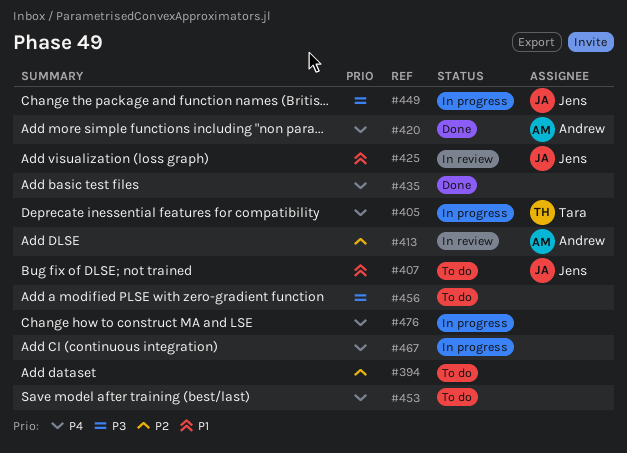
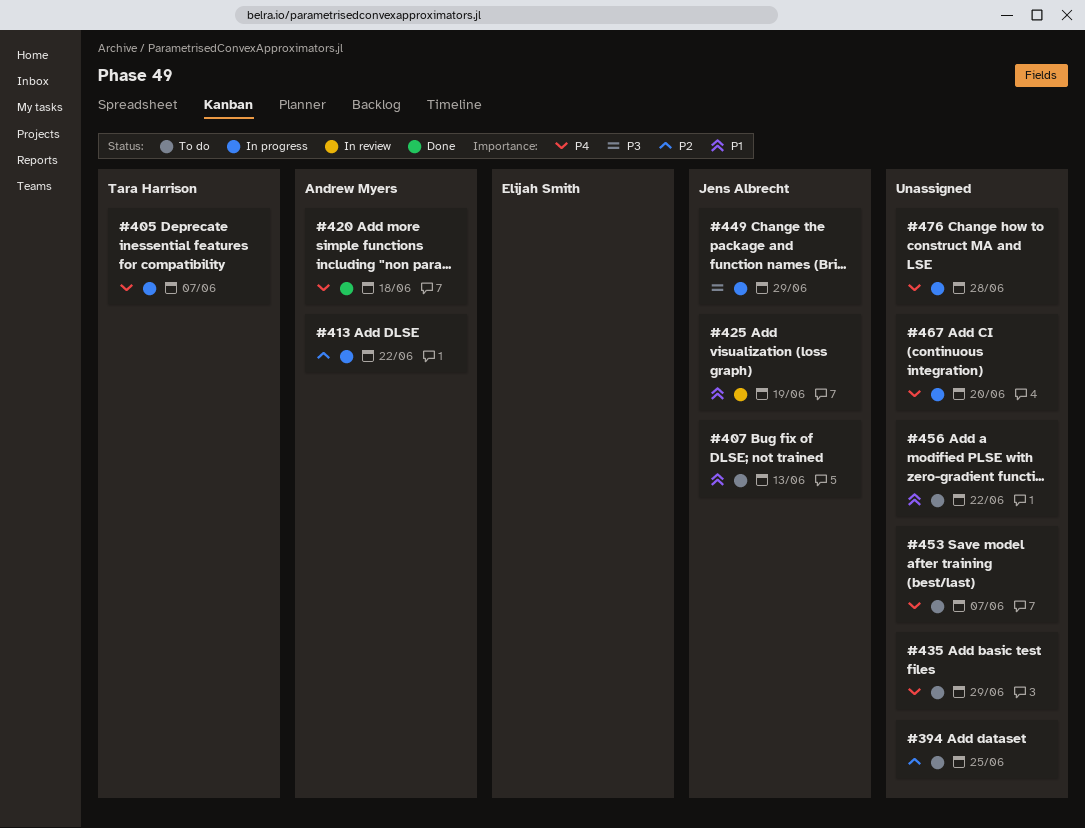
#413, status: In review -> In progress
#435, status: Done -> To do
#456, priority: P3 -> P1

